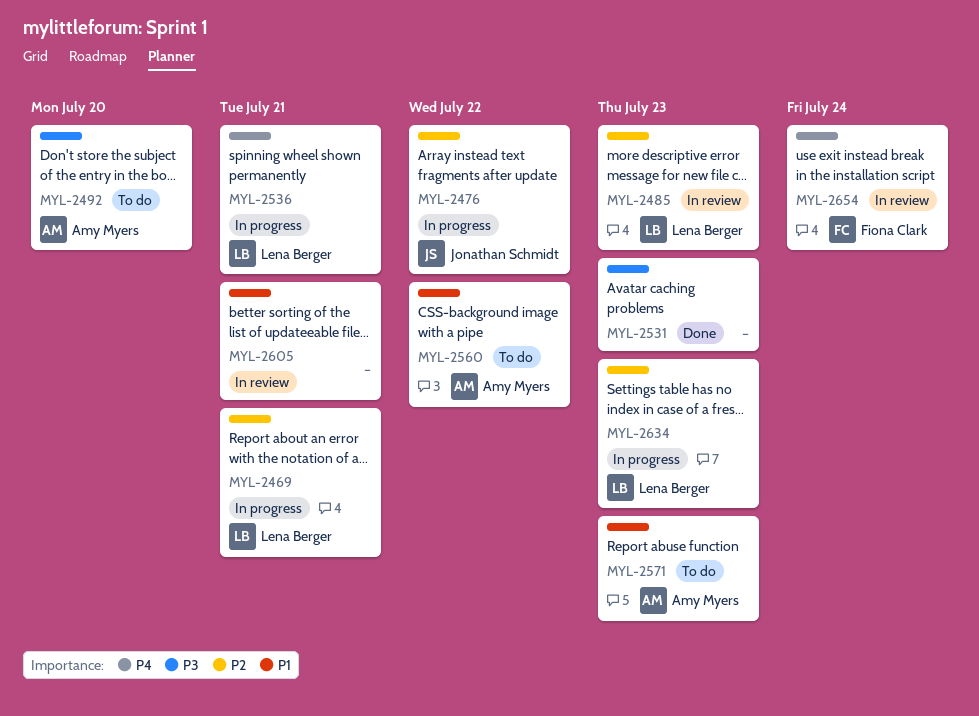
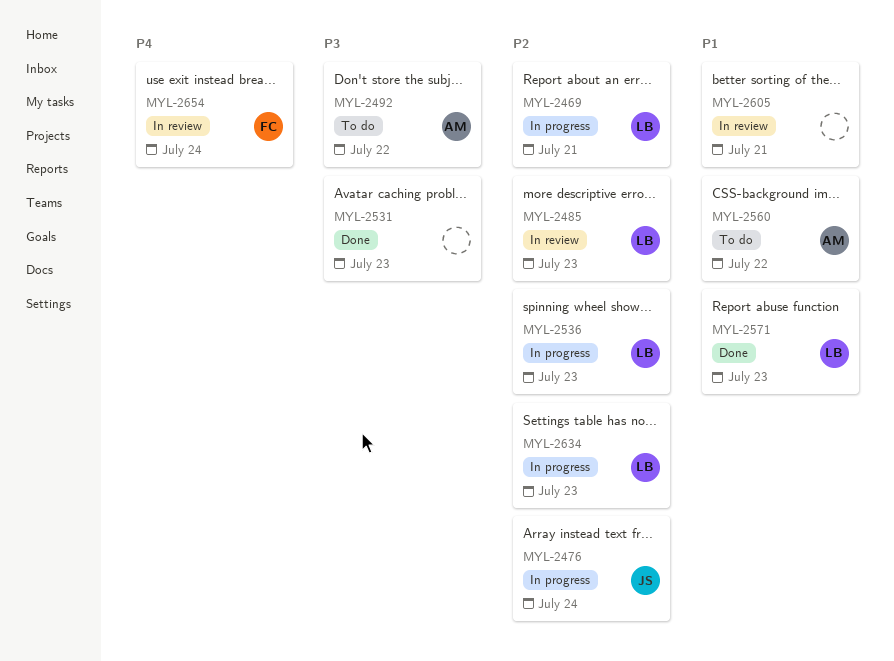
MYL-2476, due: Jul 22 -> Jul 24
MYL-2492, due: Jul 20 -> Jul 22
MYL-2536, priority: P4 -> P2
MYL-2536, due: Jul 21 -> Jul 23
MYL-2571, status: To do -> Done
MYL-2571, owner: Amy Myers -> Lena Berger

